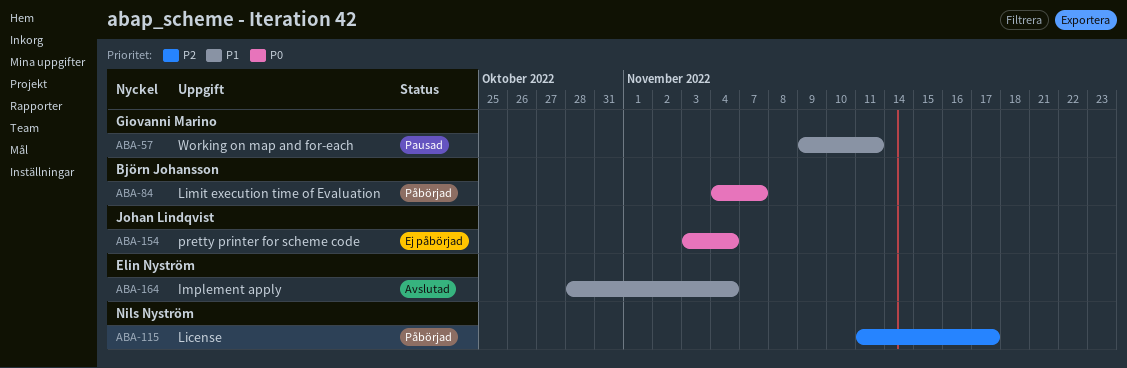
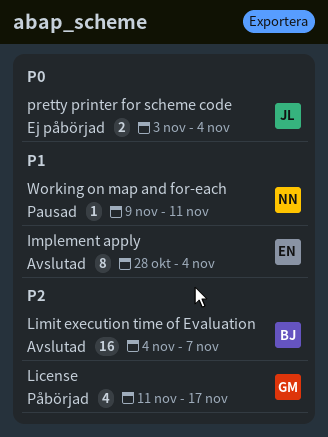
License, owner: Nils Nyström -> Giovanni Marino
Limit execution time of Evaluation, status: Påbörjad -> Avslutad
Limit execution time of Evaluation, priority: P0 -> P2
Working on map and for-each, owner: Giovanni Marino -> Nils Nyström

